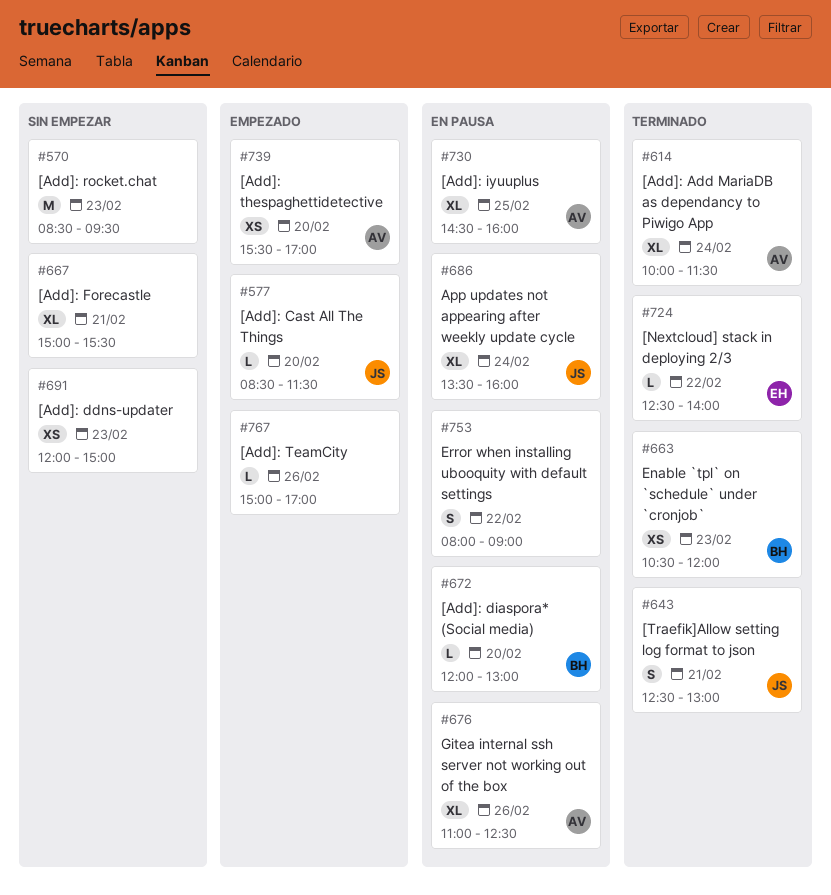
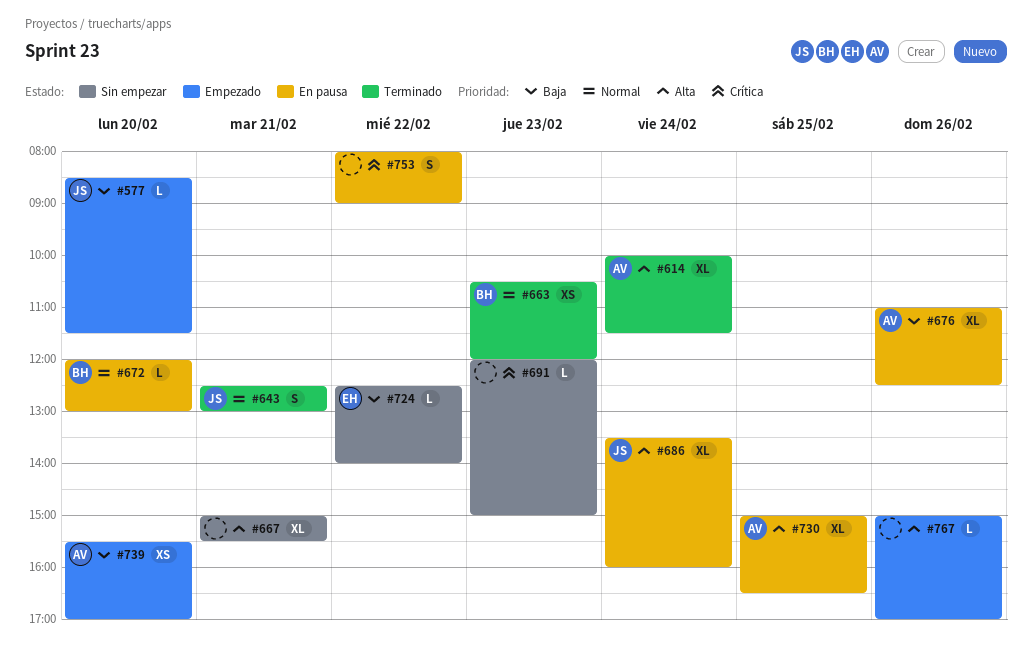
#570: present -> none
#691, estimate: XS -> L
#724, status: Terminado -> Sin empezar
#730, begins: 14:30 -> 15:00
#730, ends: 16:00 -> 16:30

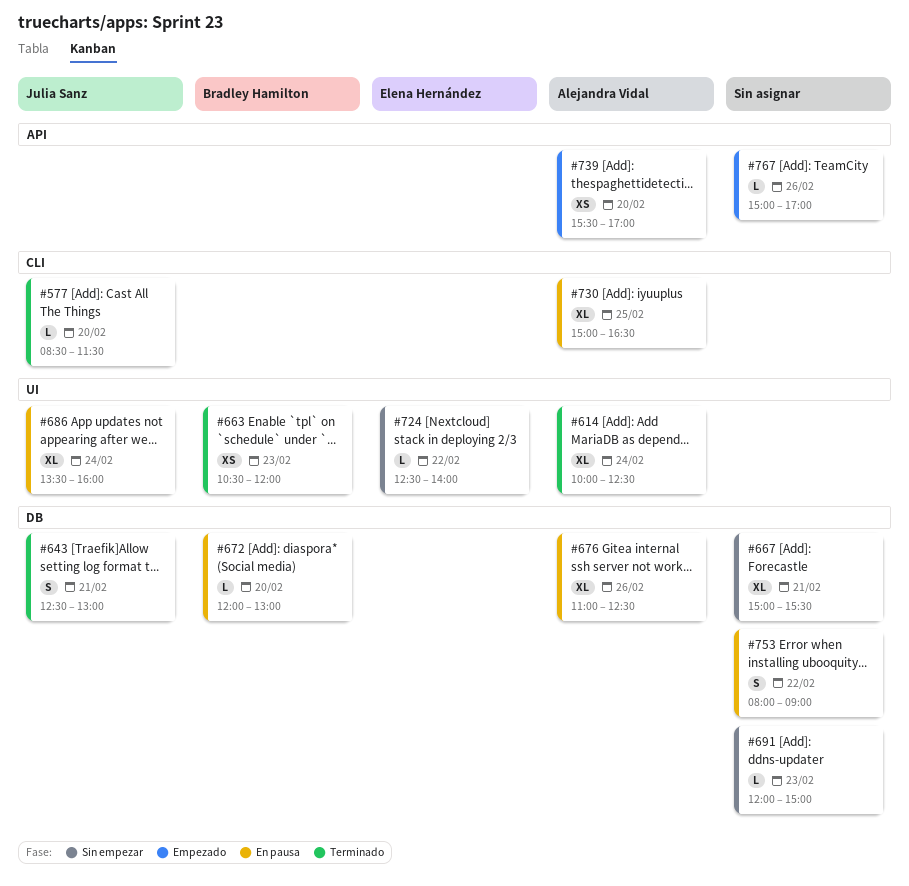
#577, status: Empezado -> Terminado
#614, ends: 11:30 -> 12:30

